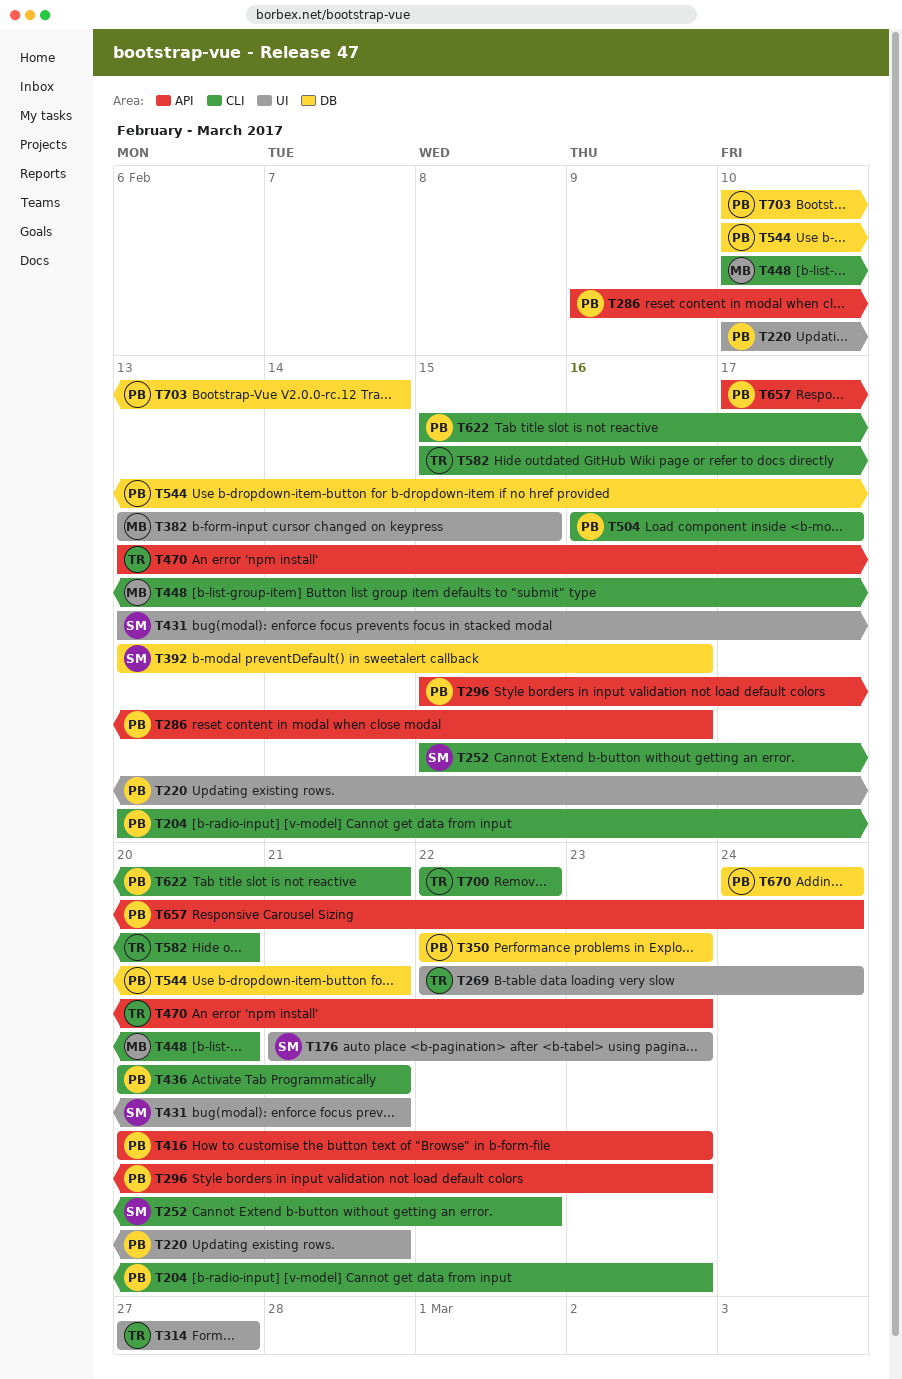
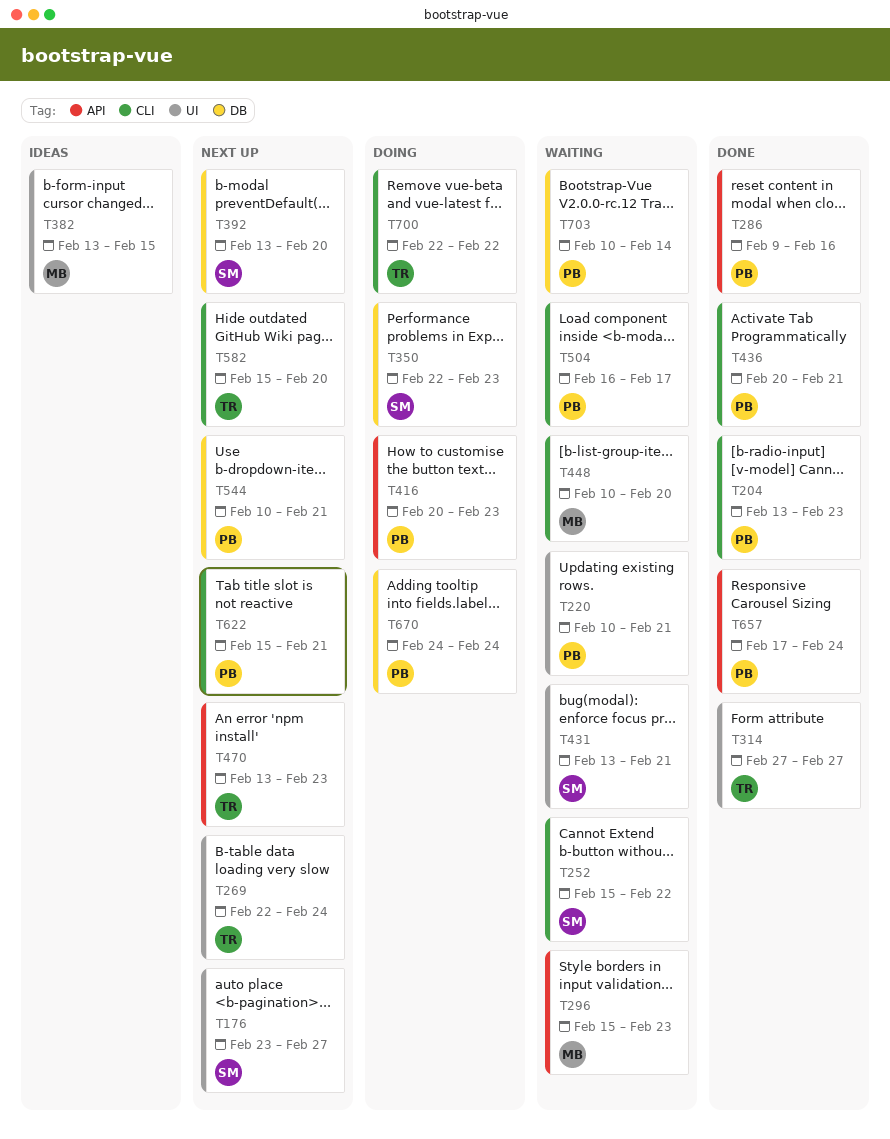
T176, start: Feb 21 -> Feb 23
T176, due: Feb 23 -> Feb 27
T296, owner: PB -> MB
T350, owner: PB -> SM
T392, due: Feb 16 -> Feb 20

